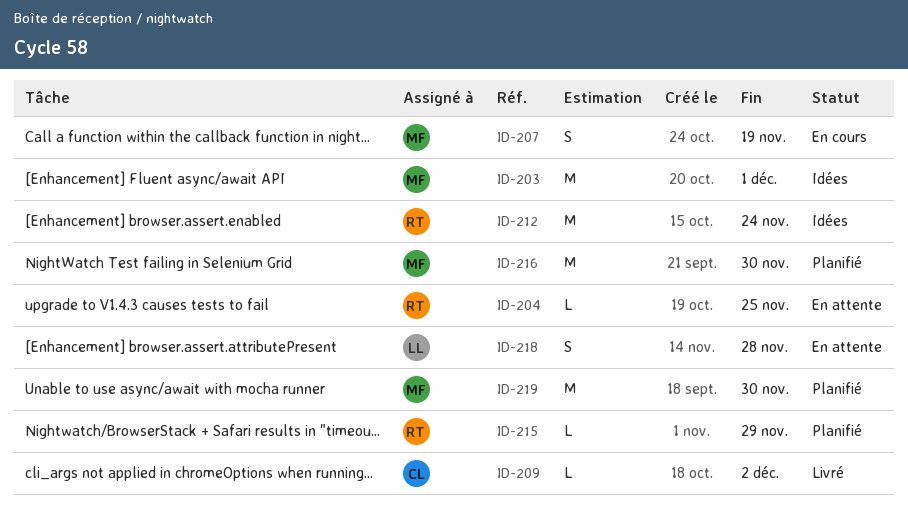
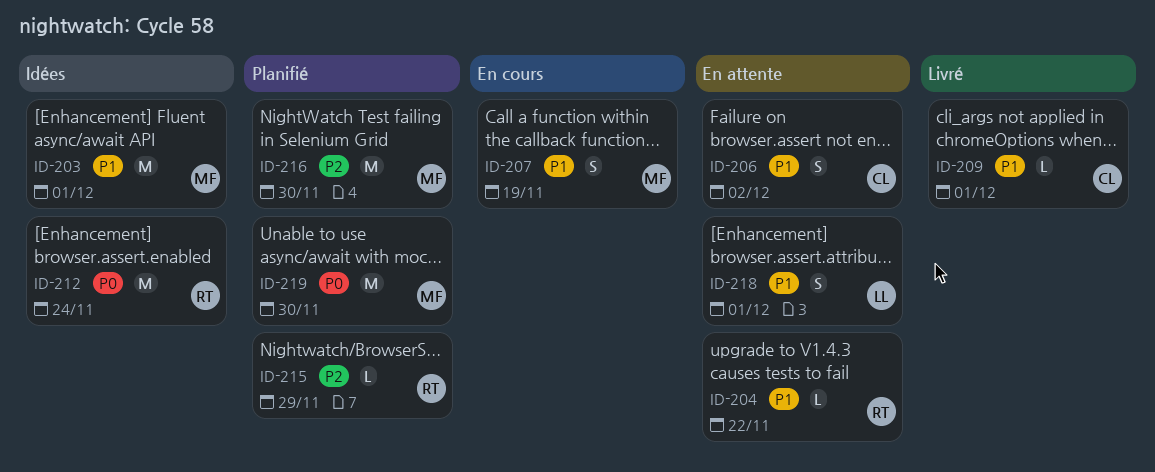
ID-204, due: Nov 25 -> Nov 22
ID-206: none -> present
ID-209, due: Dec 2 -> Dec 1
ID-218, due: Nov 28 -> Dec 1

